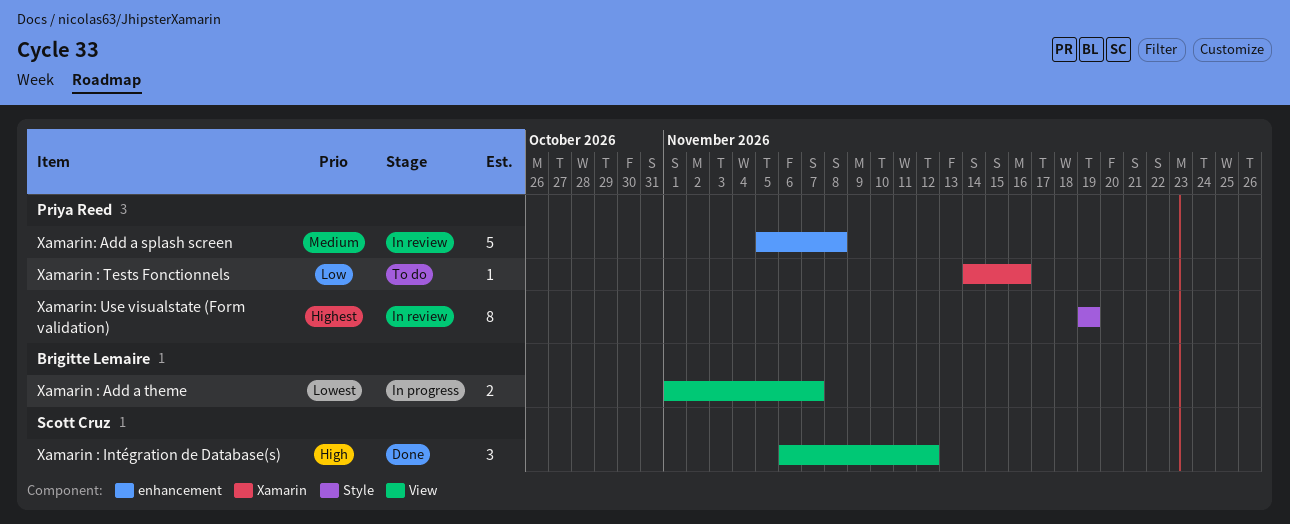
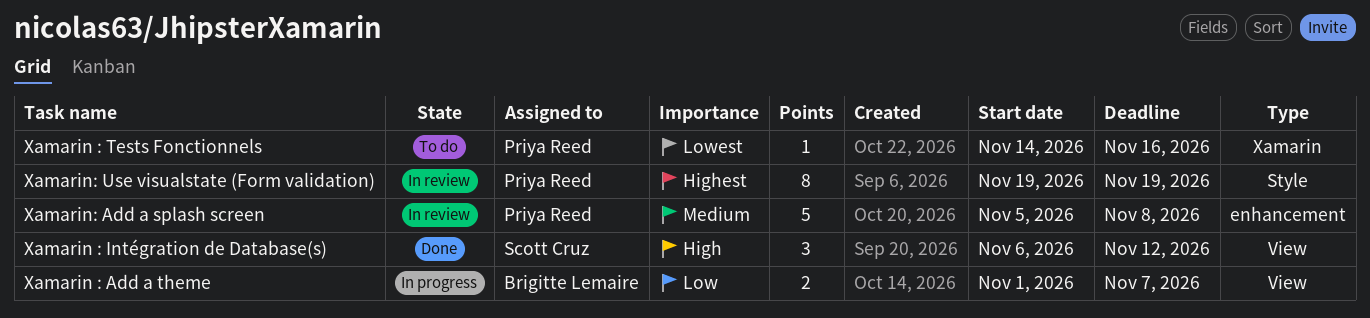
Xamarin : Add a theme, priority: Lowest -> Low
Xamarin : Tests Fonctionnels, priority: Low -> Lowest

